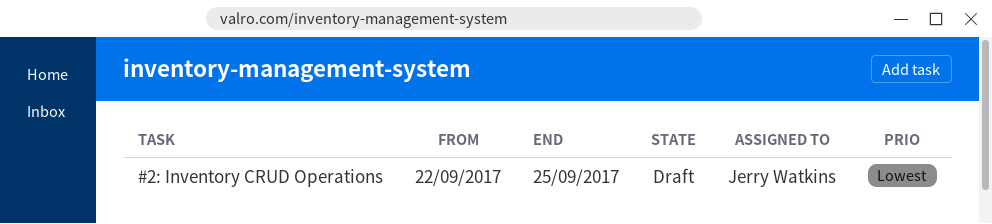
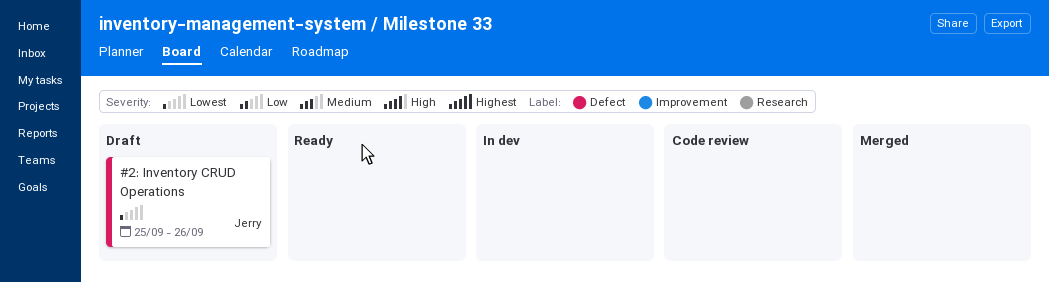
#2: Inventory CRUD Operations, start: Sep 22 -> Sep 25
#2: Inventory CRUD Operations, due: Sep 25 -> Sep 26

